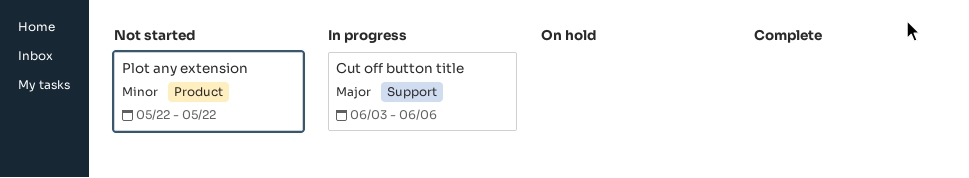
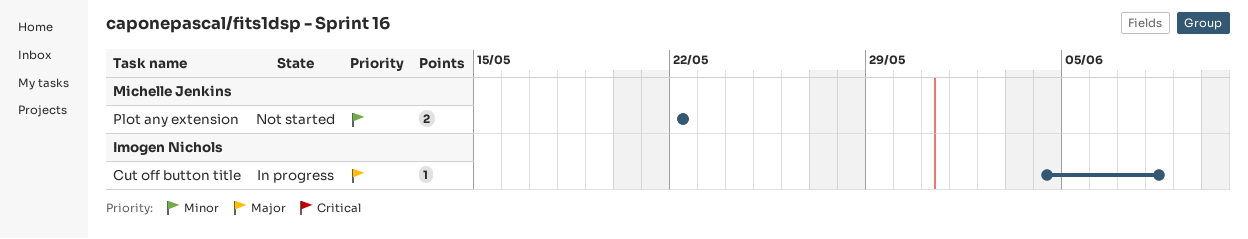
Cut off button title, start: Jun 3 -> Jun 4
Cut off button title, due: Jun 6 -> Jun 8

